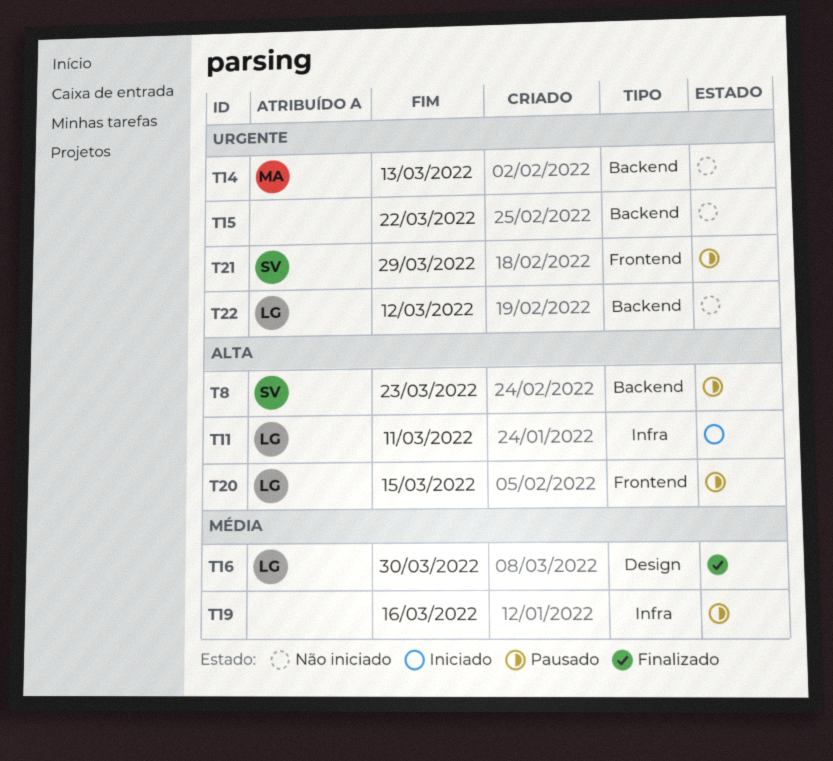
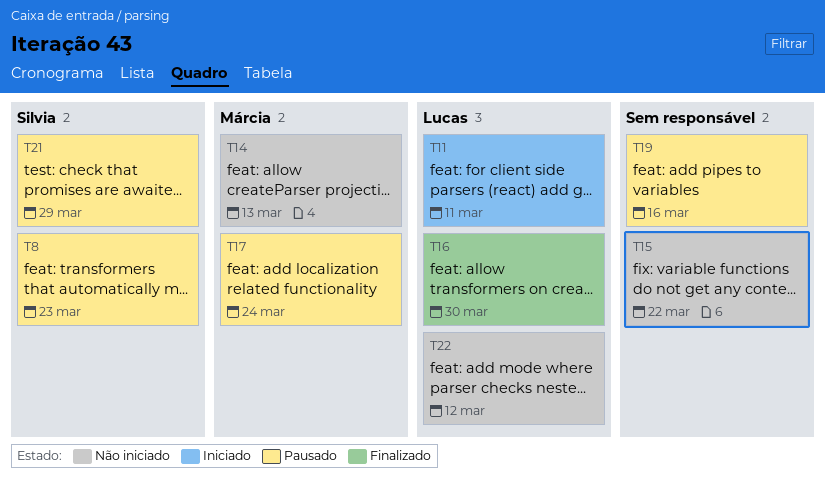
T17: none -> present
T20: present -> none

